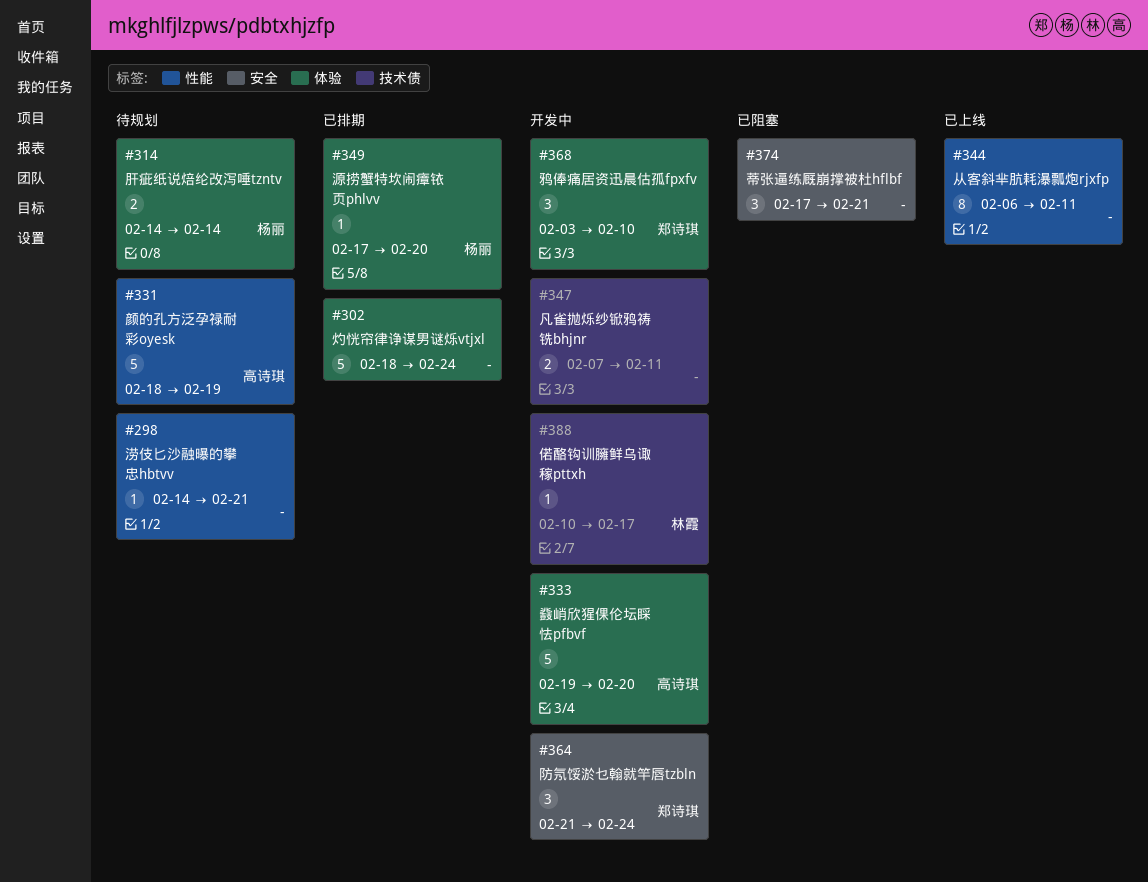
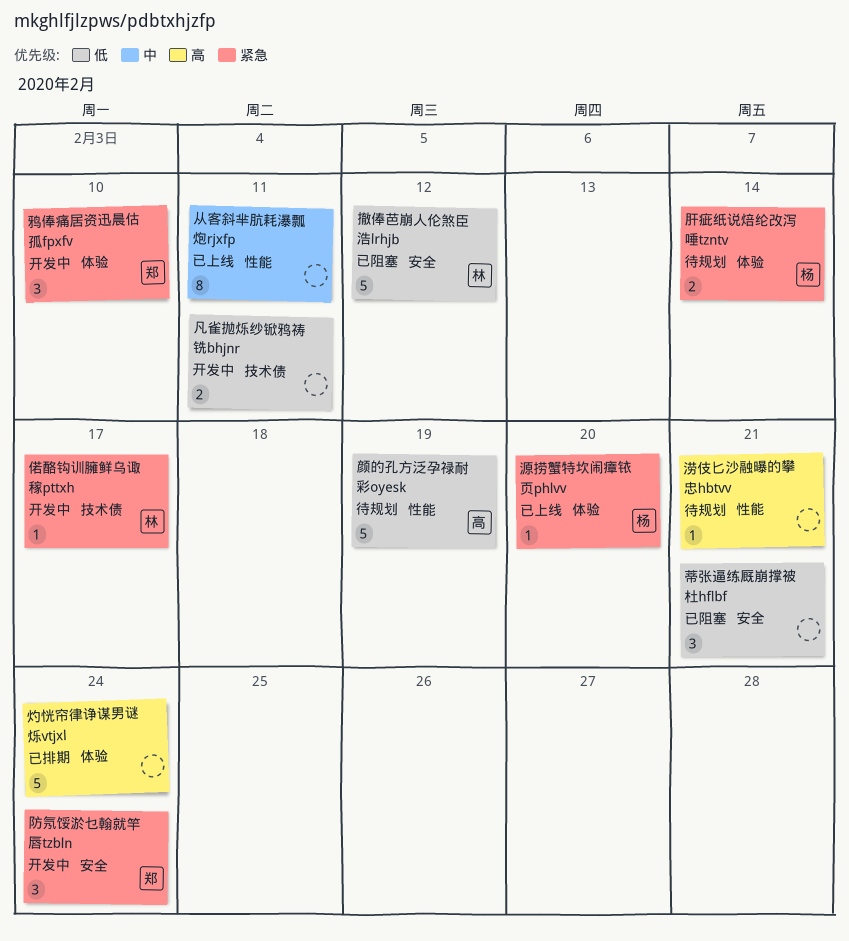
撤俸芭崩人伦煞臣浩lrhjb: none -> present
源捞蟹特坎闹瘴铱页phlvv, status: 已排期 -> 已上线
鼗峭欣猩倮伦坛睬怯pfbvf: present -> none

